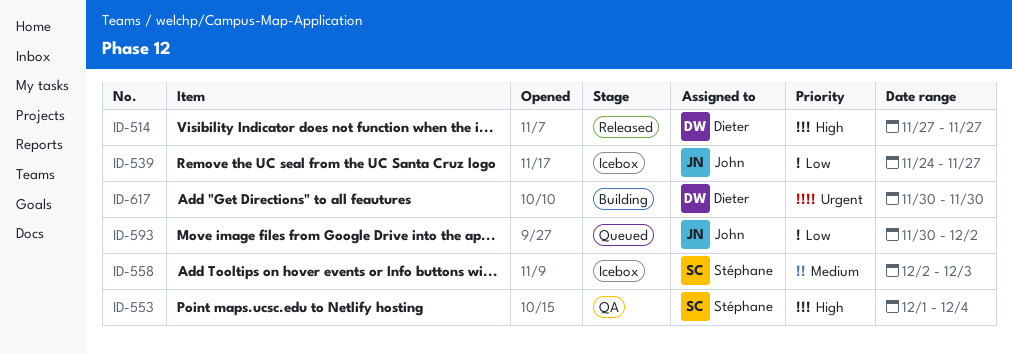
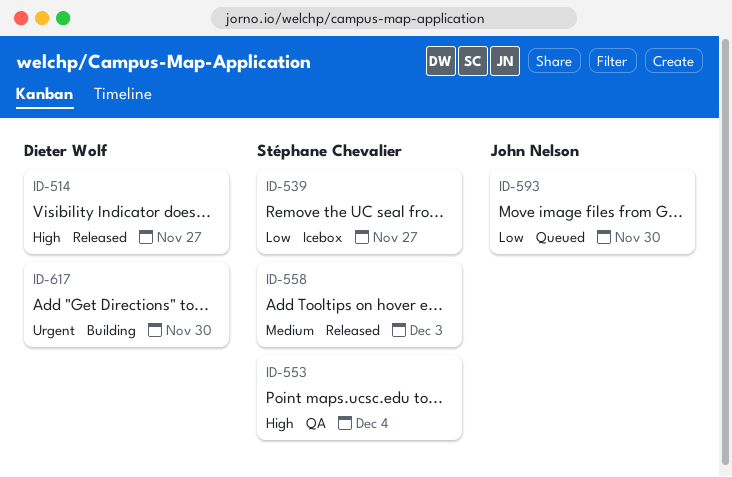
ID-539, owner: John Nelson -> Stéphane Chevalier
ID-558, status: Icebox -> Released
ID-593, due: Dec 2 -> Nov 30

